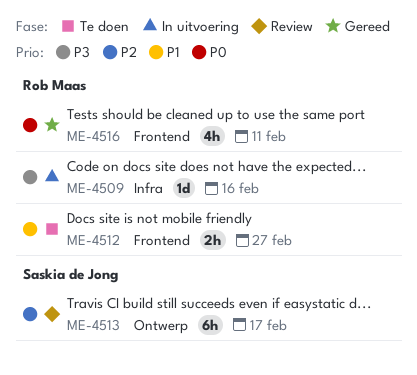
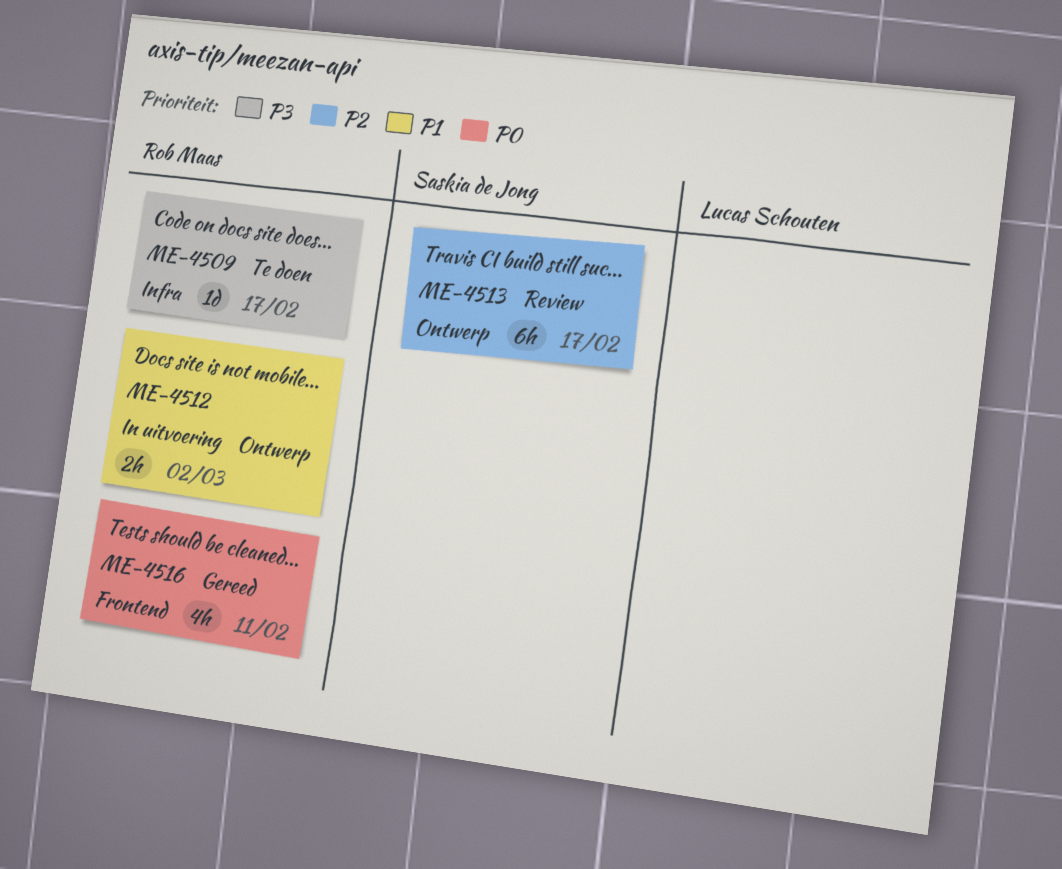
ME-4509, status: In uitvoering -> Te doen
ME-4509, due: Feb 16 -> Feb 17
ME-4512, status: Te doen -> In uitvoering
ME-4512, label: Frontend -> Ontwerp
ME-4512, due: Feb 27 -> Mar 2

